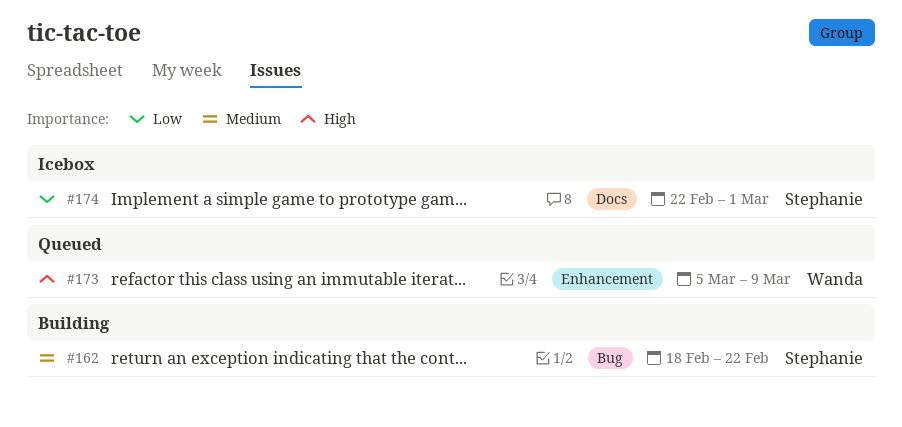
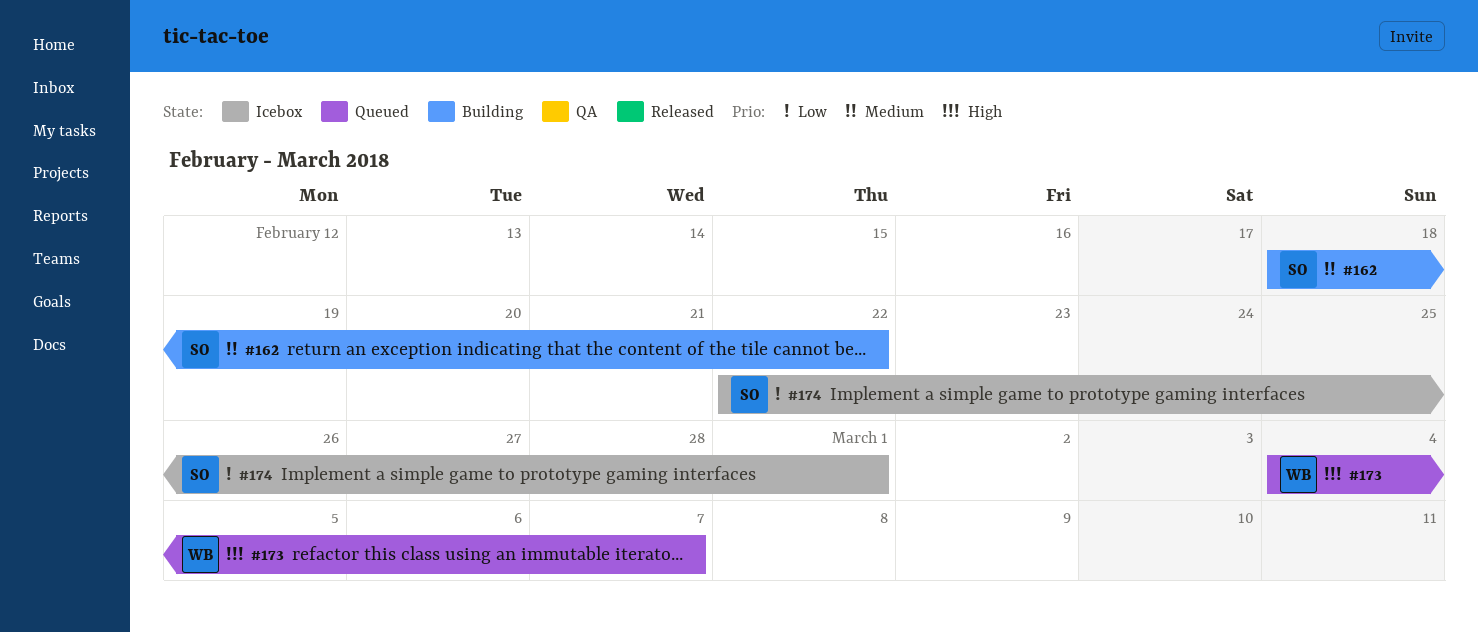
#173, start: Mar 5 -> Mar 4
#173, due: Mar 9 -> Mar 7

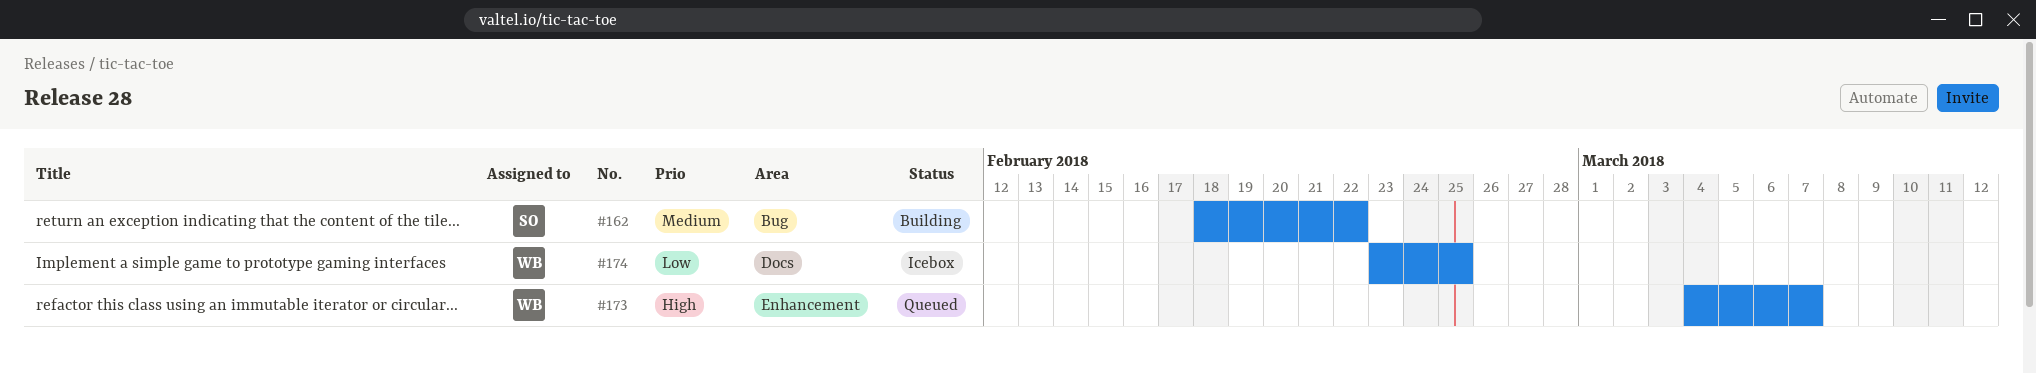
#174, owner: SO -> WB
#174, start: Feb 22 -> Feb 23
#174, due: Mar 1 -> Feb 25

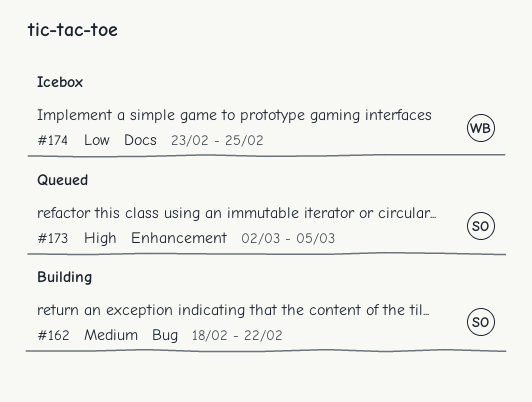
#173, owner: WB -> SO
#173, start: Mar 4 -> Mar 2
#173, due: Mar 7 -> Mar 5

